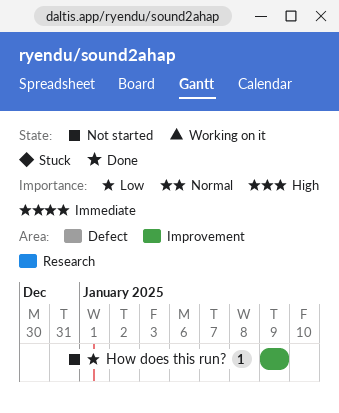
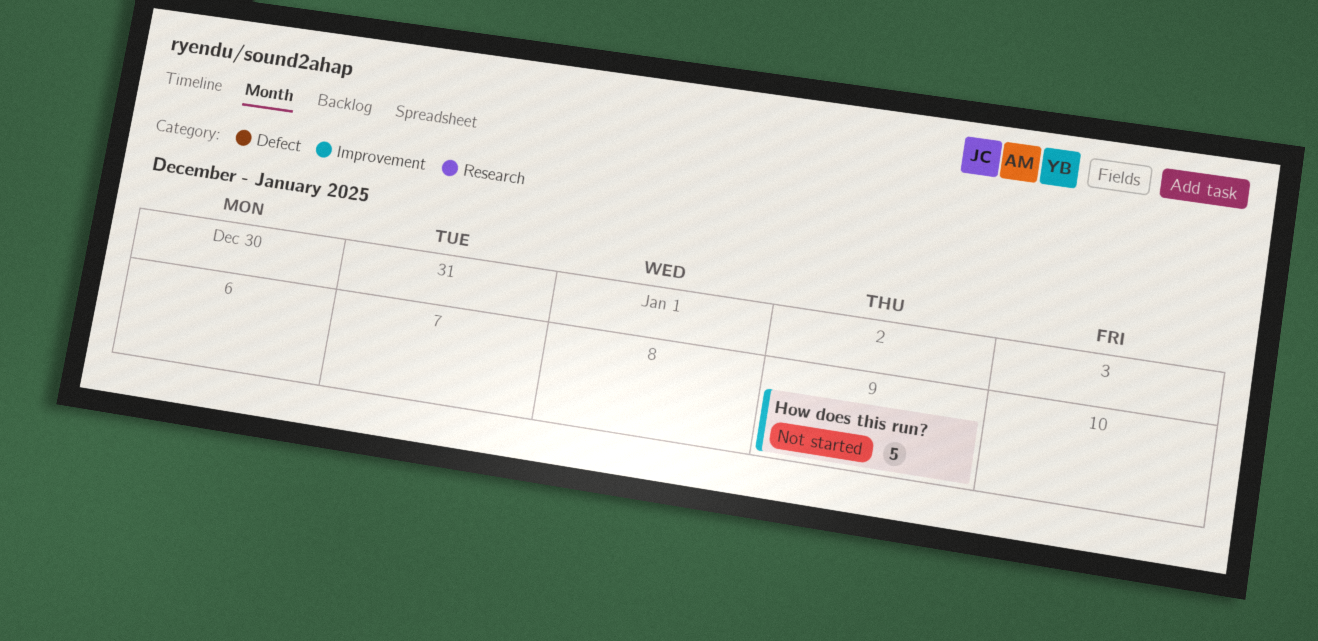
How does this run?, estimate: 1 -> 5

